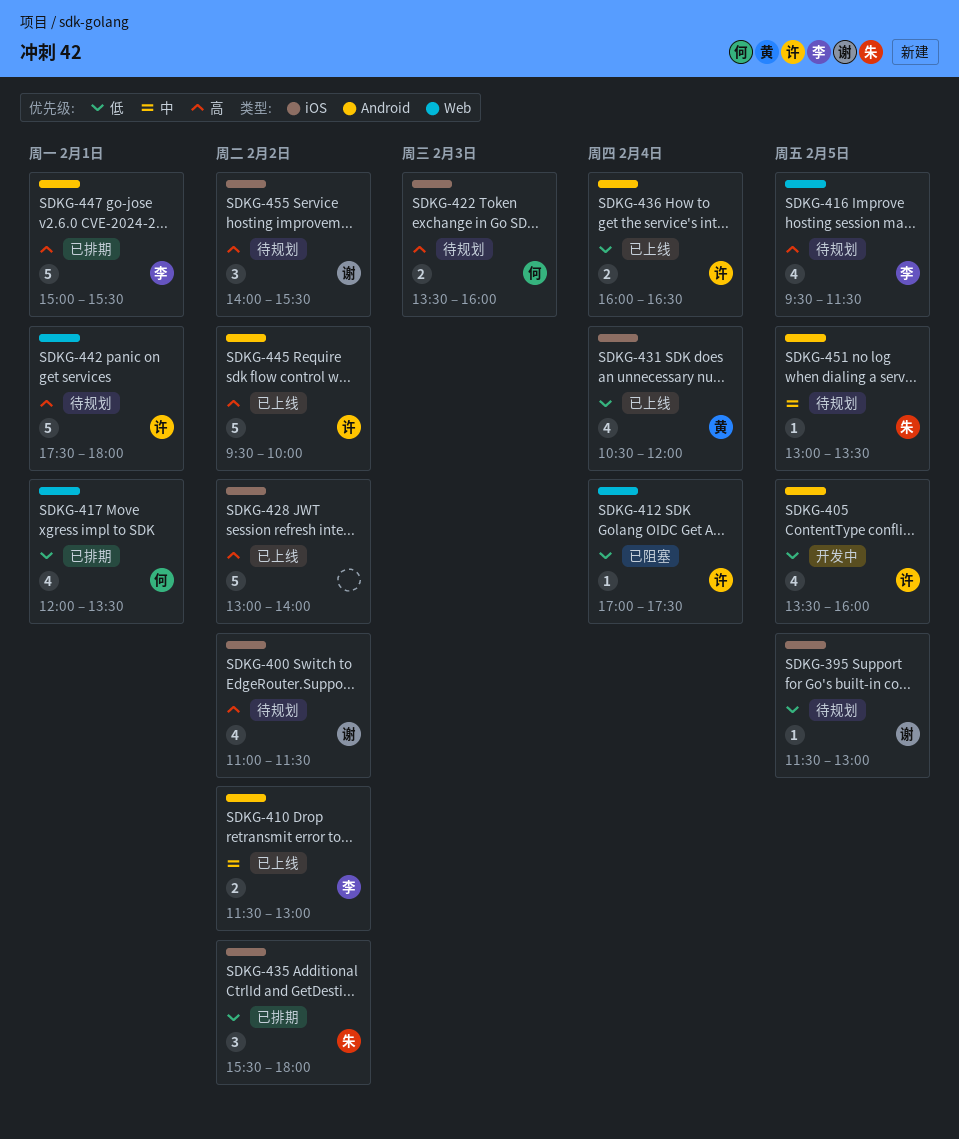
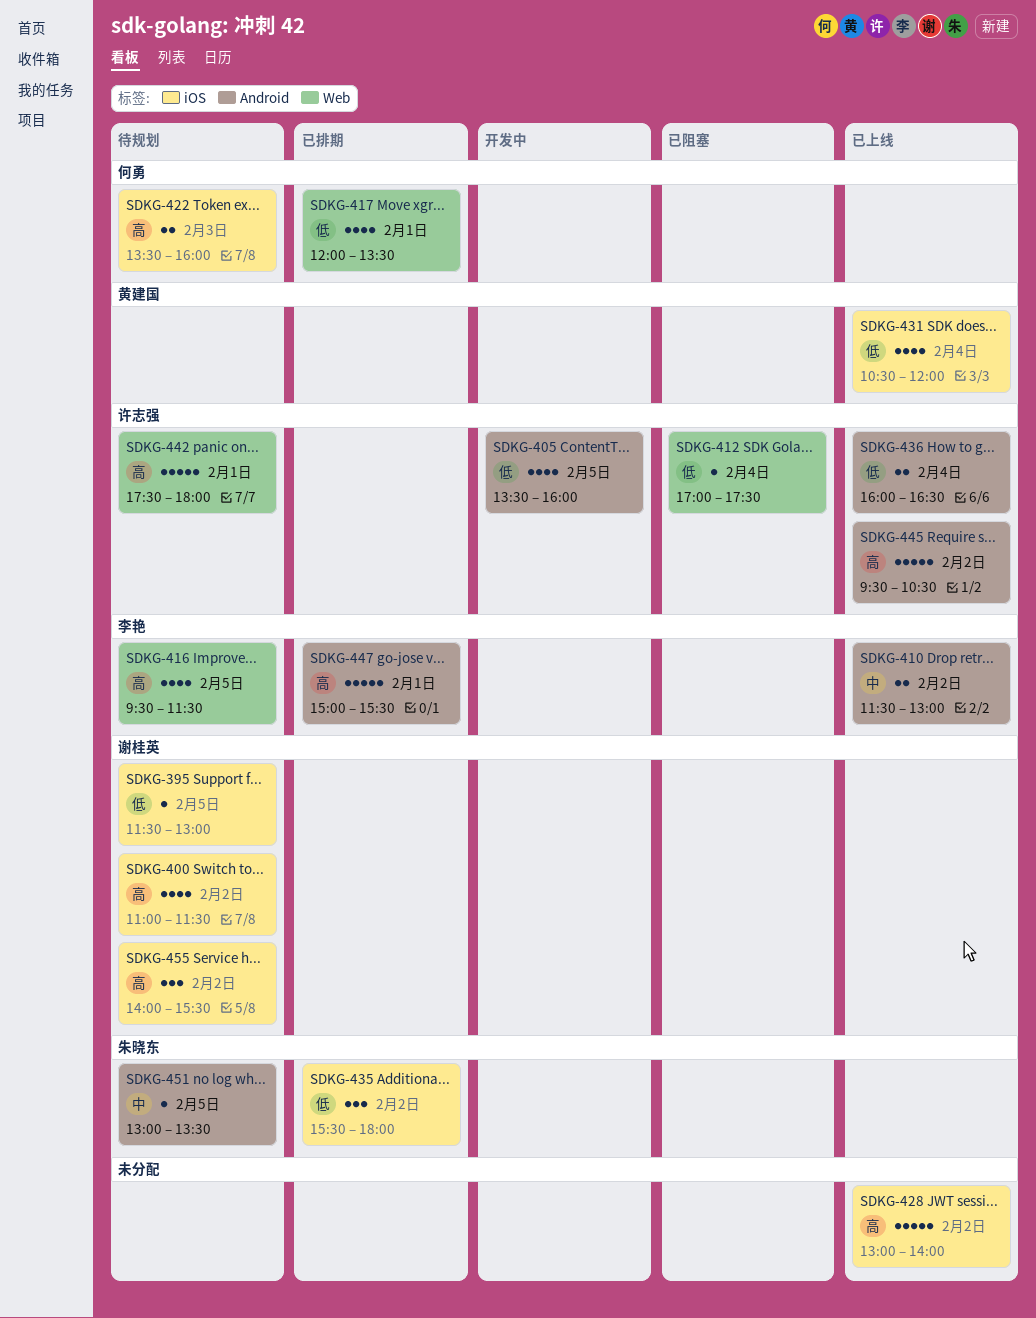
SDKG-445, ends: 10:00 -> 10:30

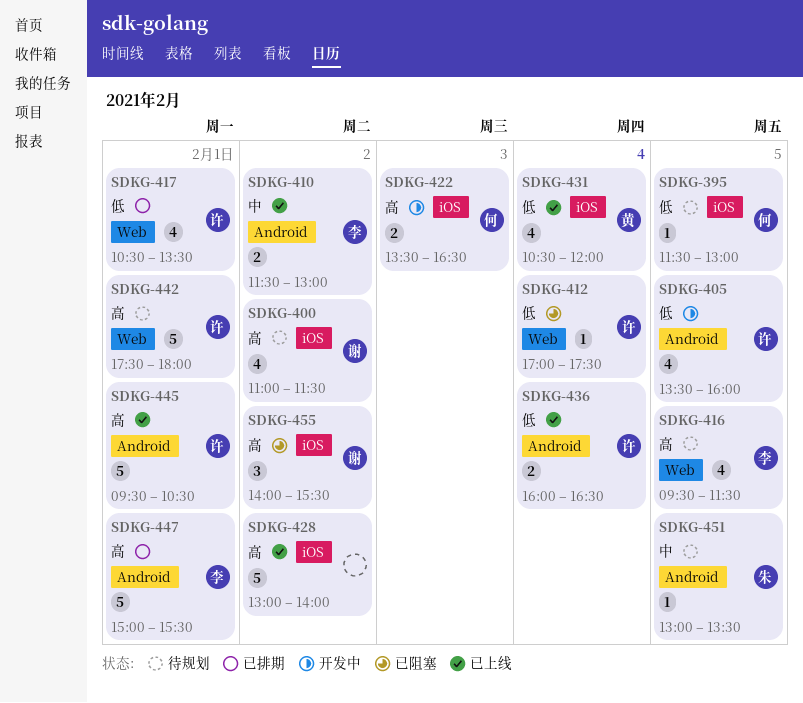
SDKG-395, owner: 谢桂英 -> 何勇
SDKG-417, owner: 何勇 -> 许志强
SDKG-417, begins: 12:00 -> 10:30
SDKG-422, status: 待规划 -> 开发中
SDKG-422, ends: 16:00 -> 16:30
SDKG-435: present -> none
SDKG-445, day: Feb 2 -> Feb 1
SDKG-455, status: 待规划 -> 已阻塞

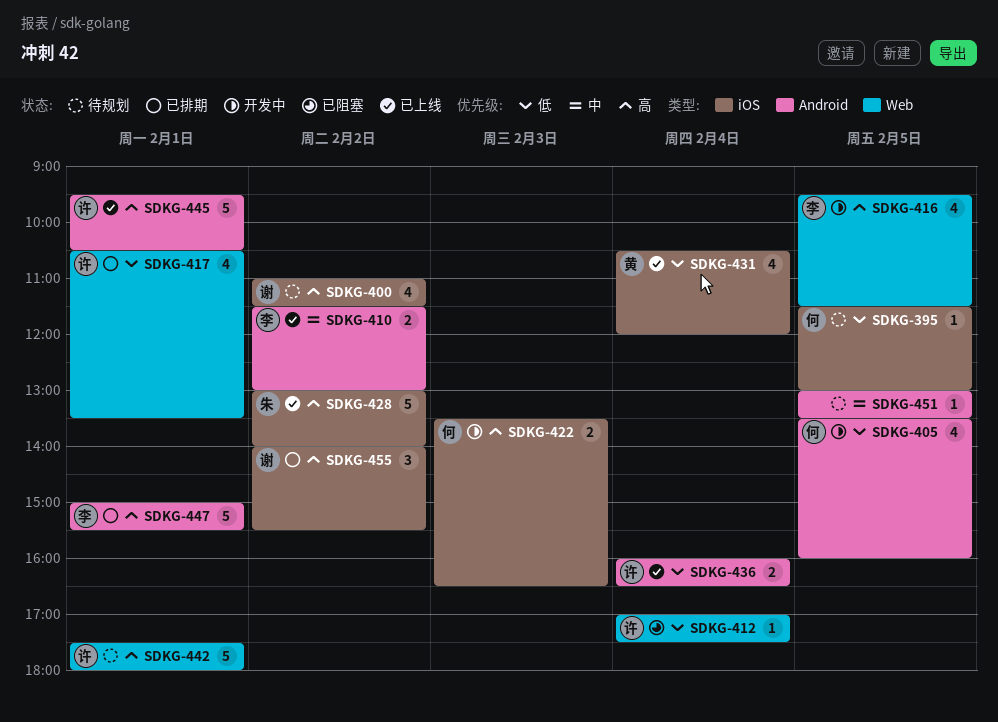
SDKG-405, owner: 许 -> 何
SDKG-416, status: 待规划 -> 开发中
SDKG-428, owner: none -> 朱
SDKG-451, owner: 朱 -> none
SDKG-455, status: 已阻塞 -> 已排期

